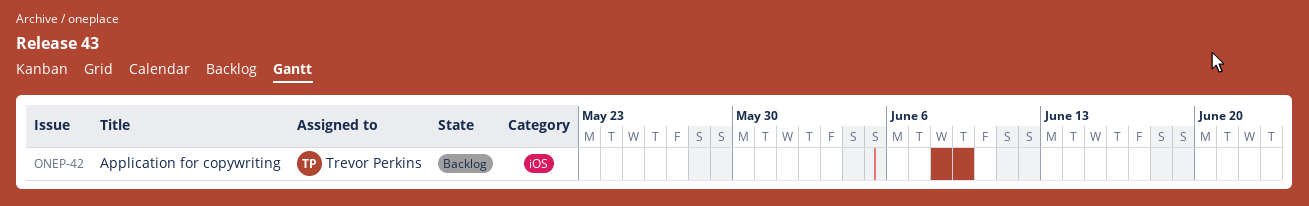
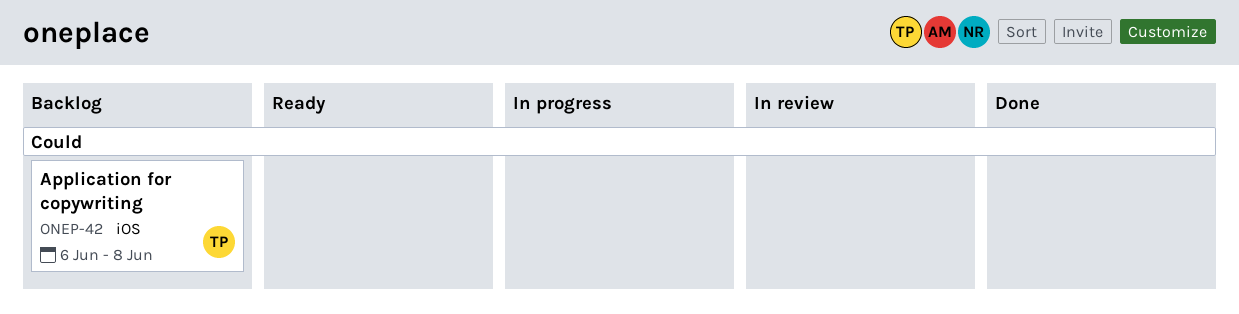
ONEP-42, start: Jun 8 -> Jun 6
ONEP-42, due: Jun 9 -> Jun 8

